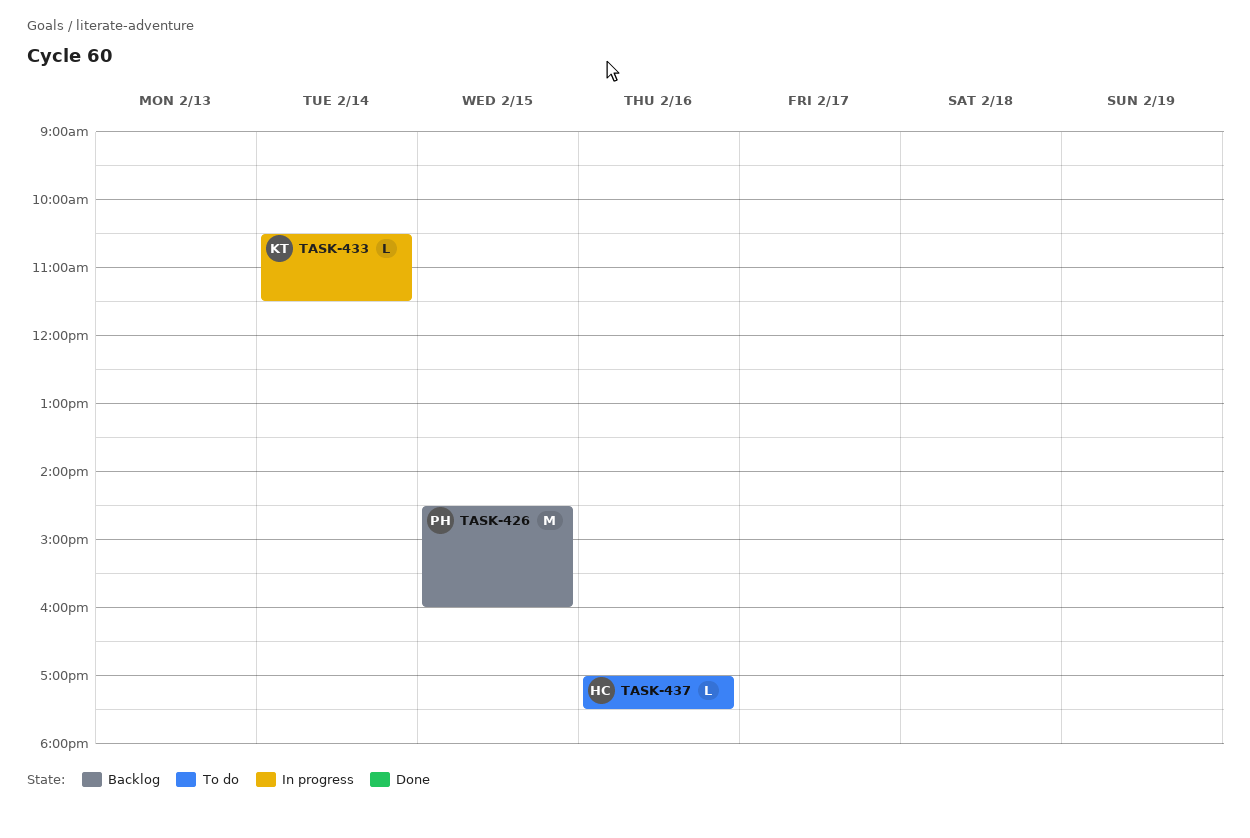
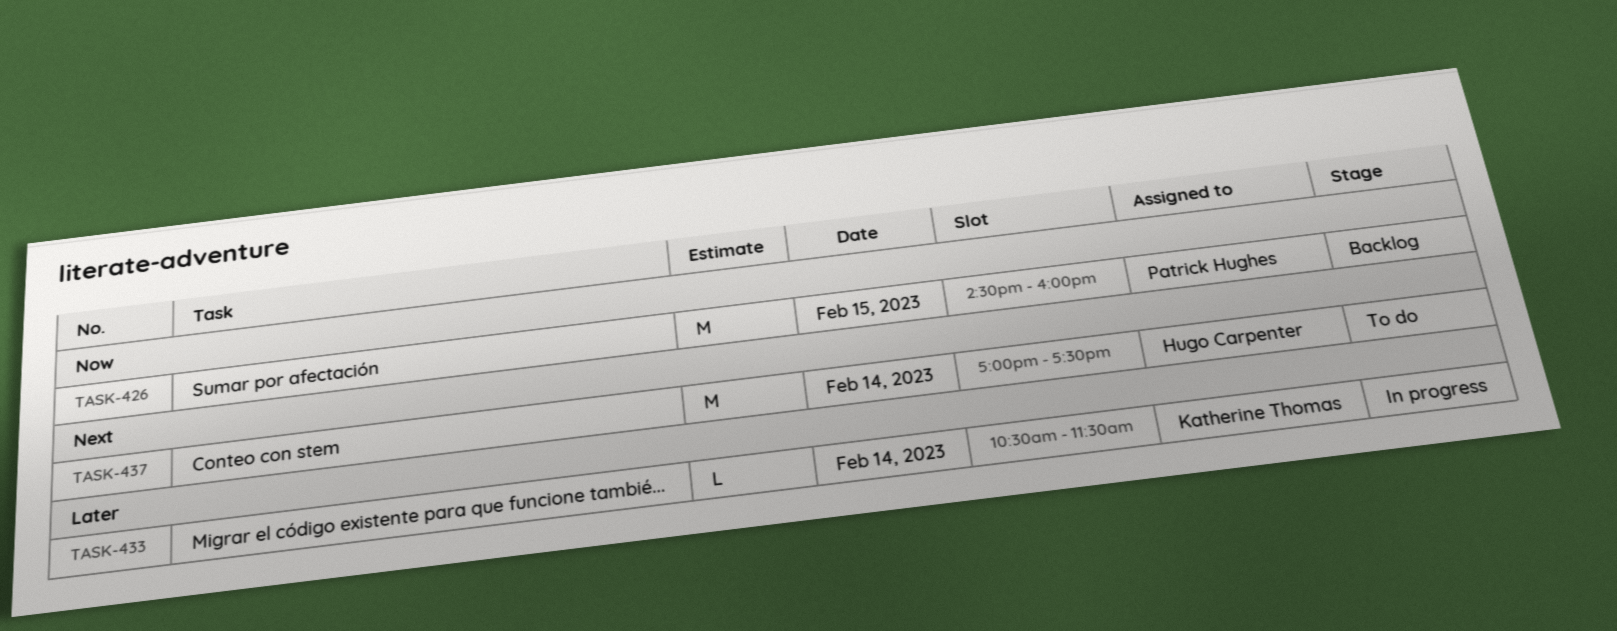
TASK-437, estimate: L -> M
TASK-437, day: Feb 16 -> Feb 14

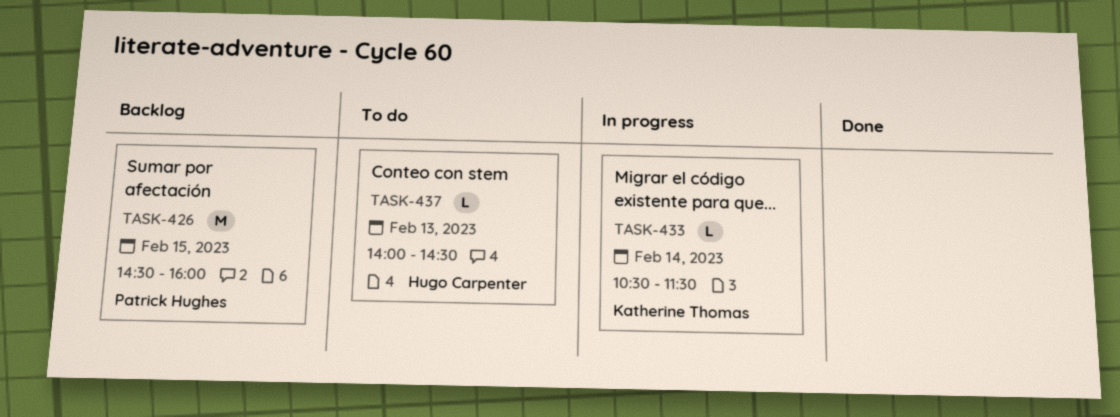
TASK-437, estimate: M -> L
TASK-437, day: Feb 14 -> Feb 13
TASK-437, begins: 17:00 -> 14:00
TASK-437, ends: 17:30 -> 14:30

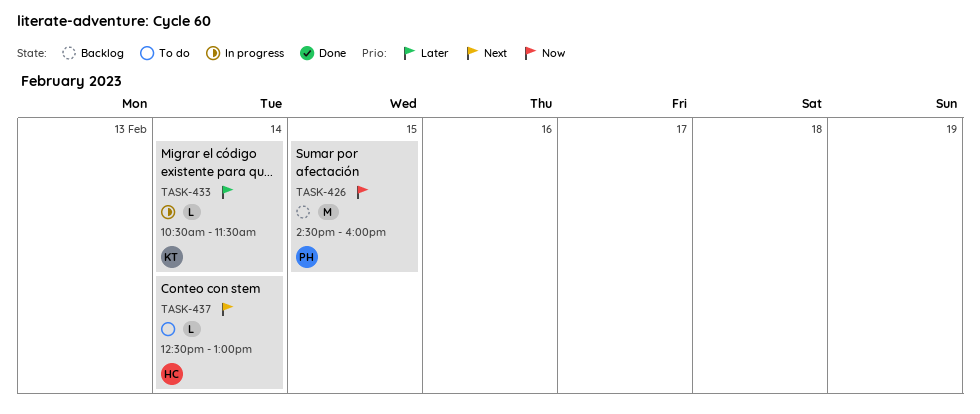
TASK-437, day: Feb 13 -> Feb 14
TASK-437, begins: 14:00 -> 12:30
TASK-437, ends: 14:30 -> 13:00

